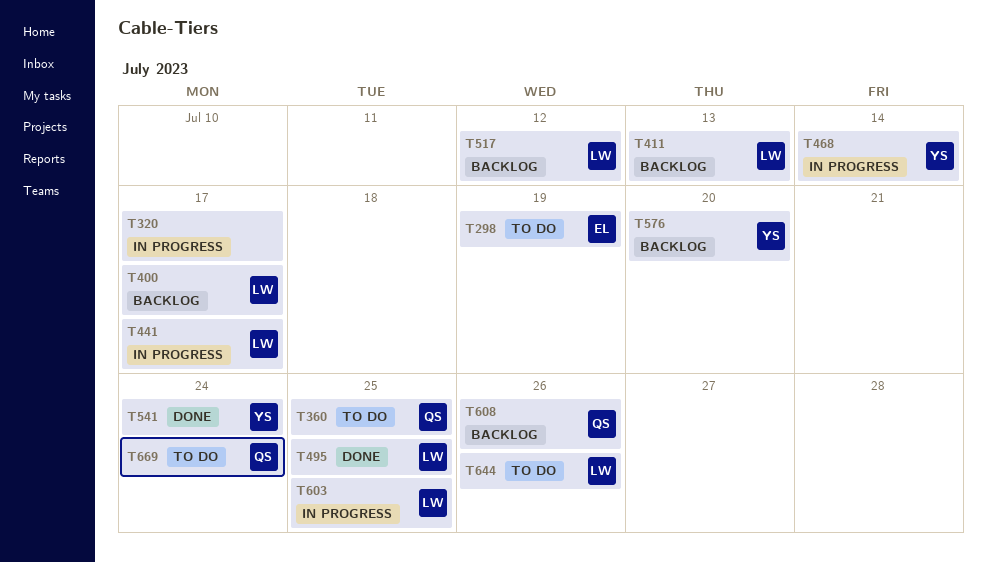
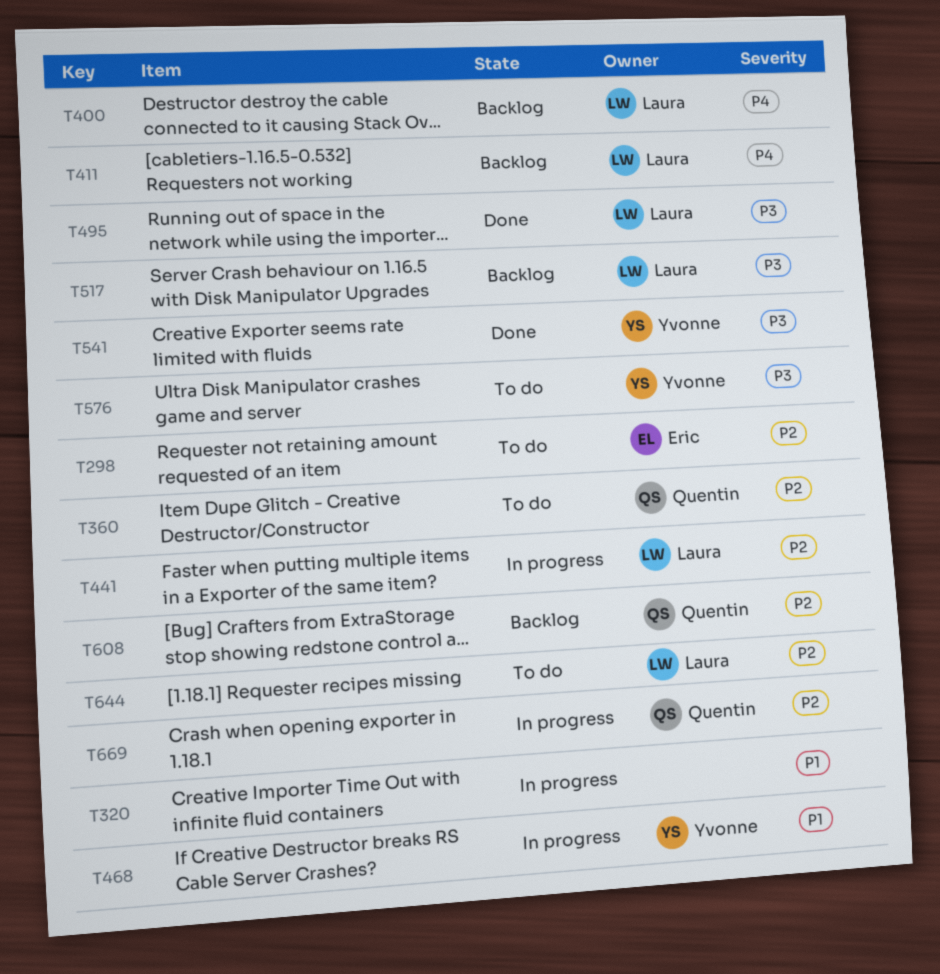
T576, status: Backlog -> To do
T603: present -> none
T669, status: To do -> In progress

